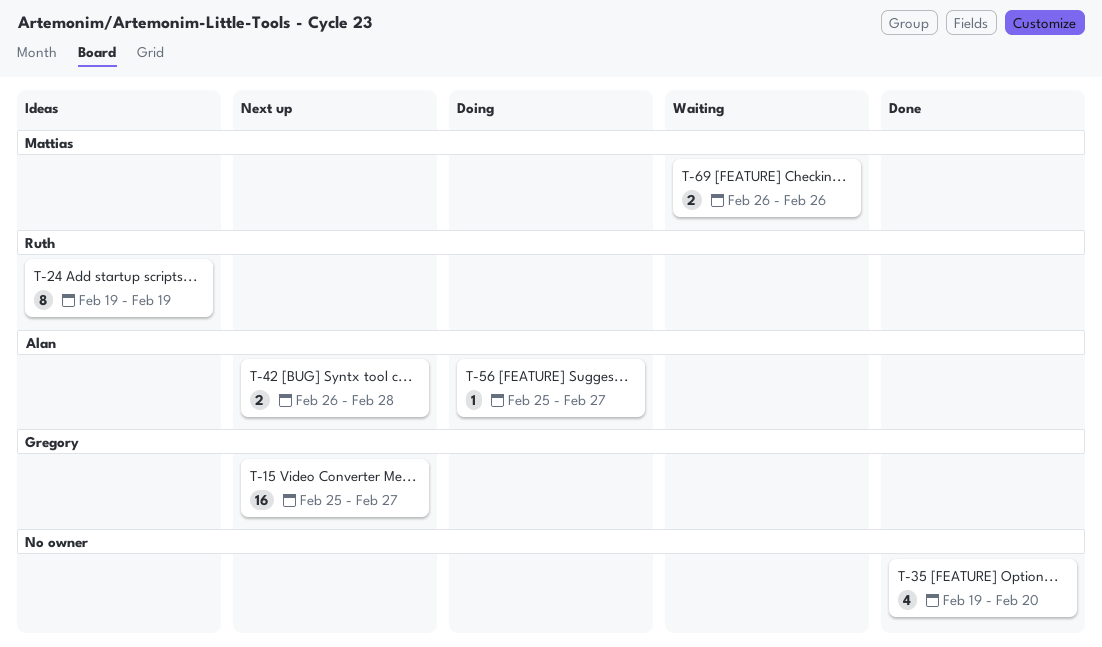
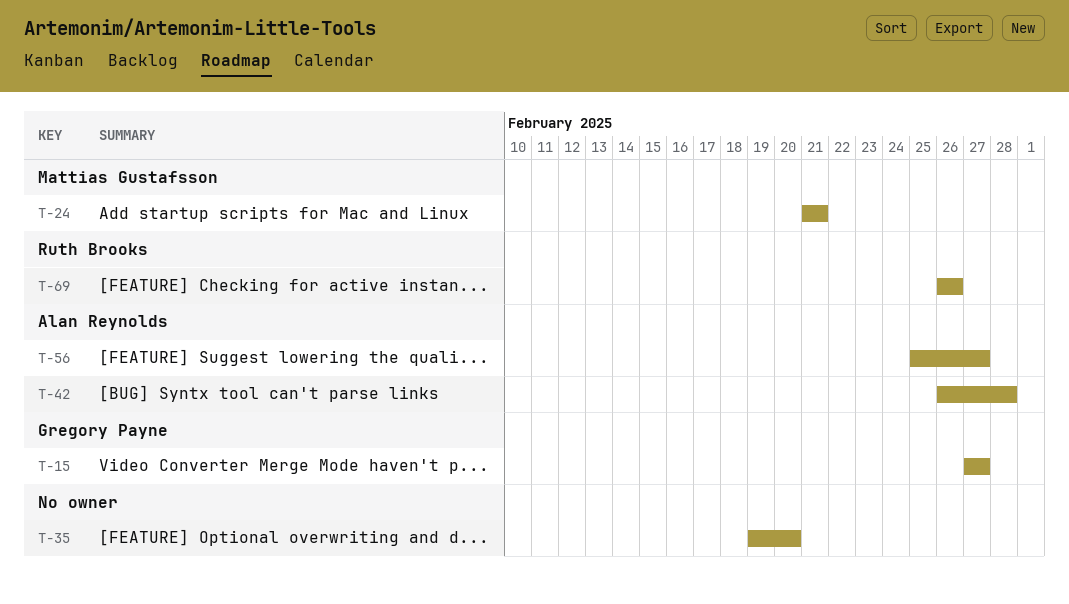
T-15, start: Feb 25 -> Feb 27
T-24, owner: Ruth Brooks -> Mattias Gustafsson
T-24, start: Feb 19 -> Feb 21
T-24, due: Feb 19 -> Feb 21
T-69, owner: Mattias Gustafsson -> Ruth Brooks

